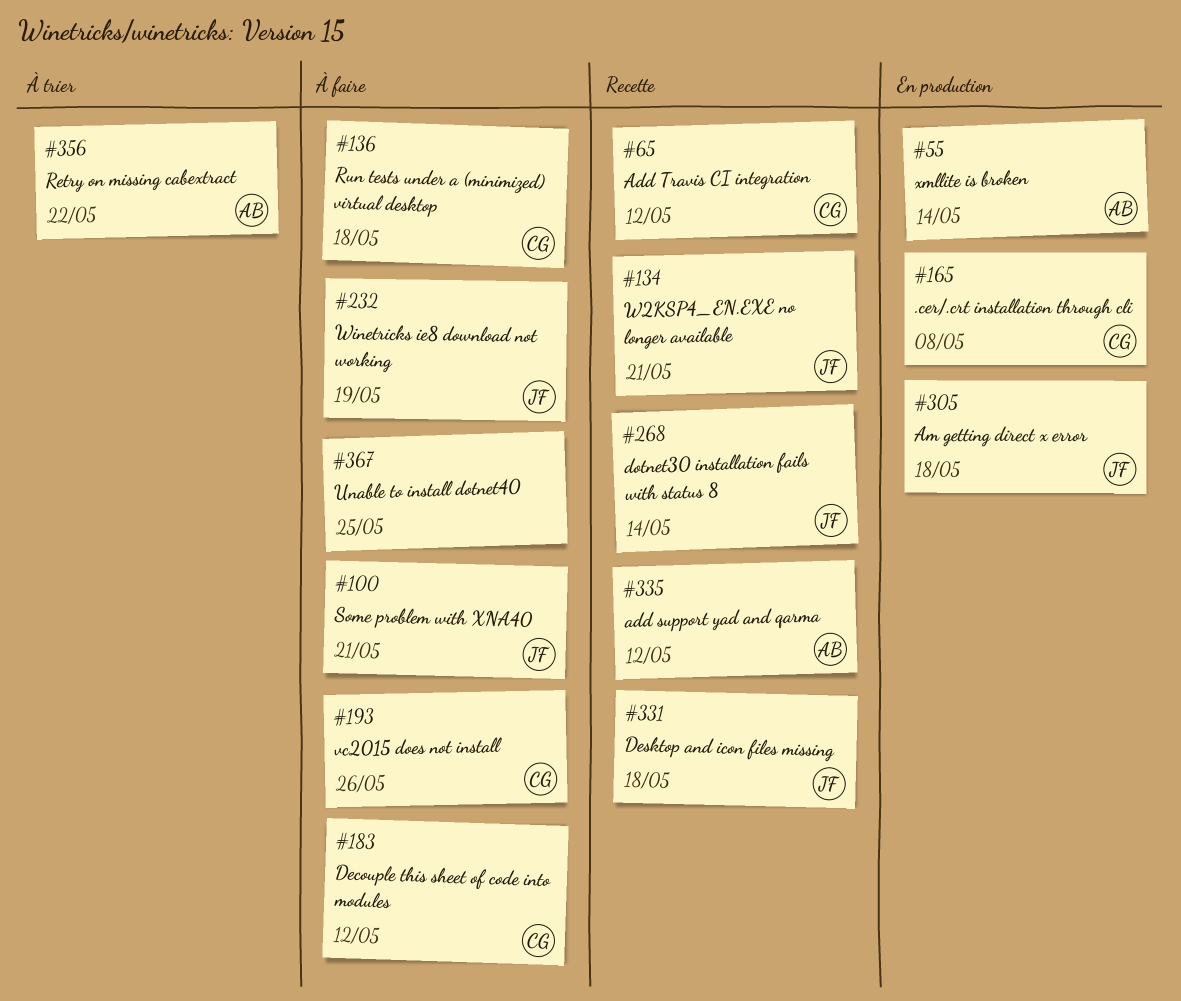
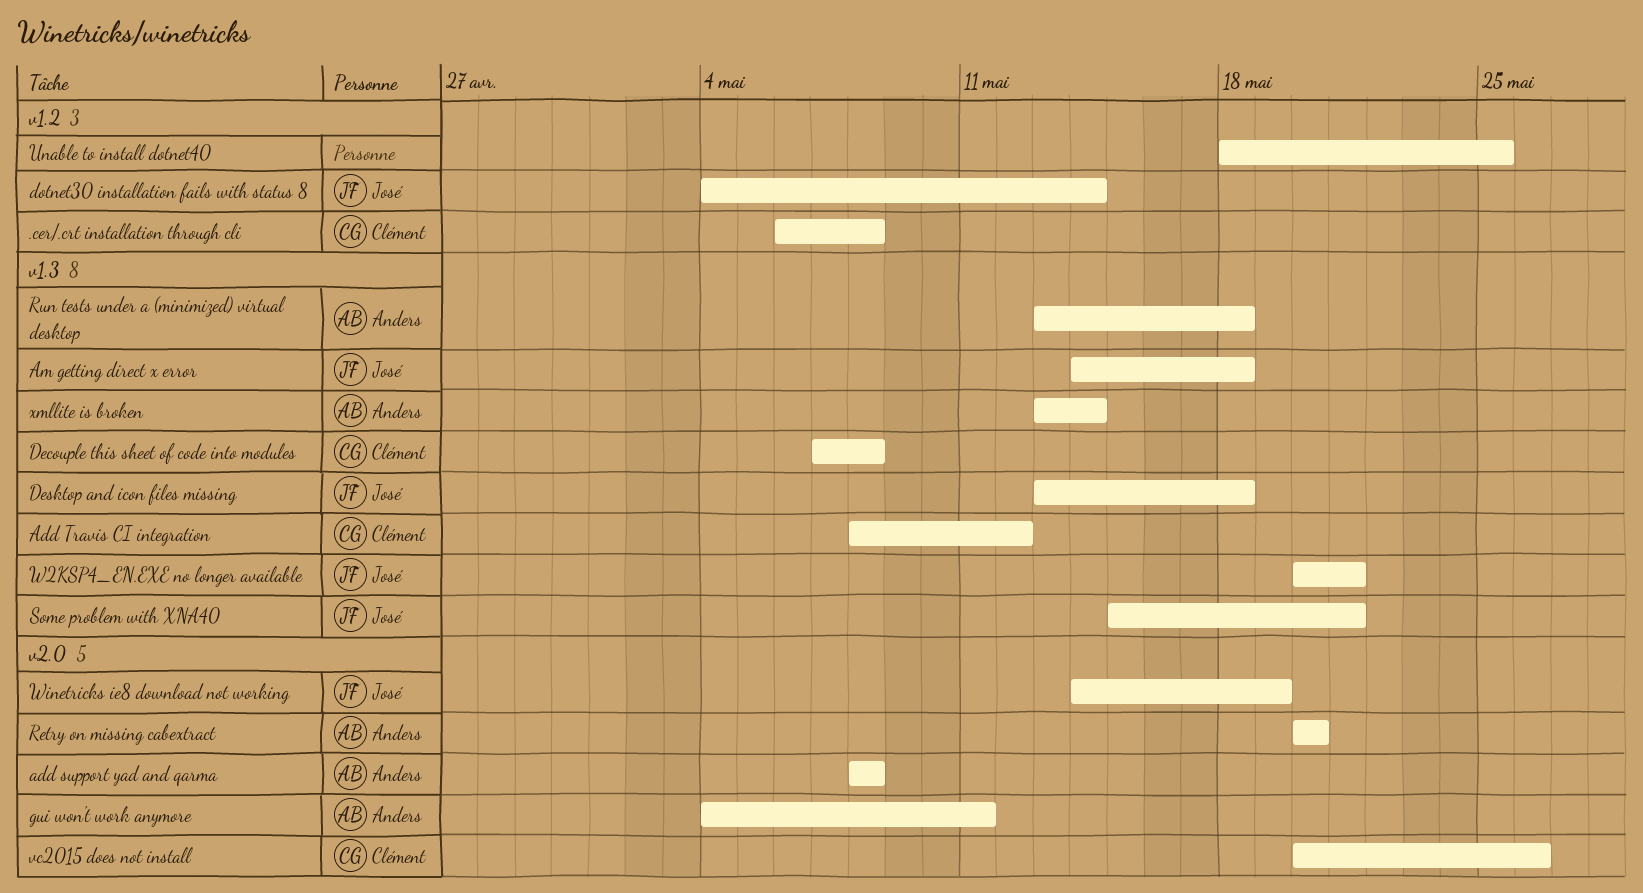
add support yad and qarma, due: May 12 -> May 8
Decouple this sheet of code into modules, due: May 12 -> May 8
gui won't work anymore: none -> present
Retry on missing cabextract, due: May 22 -> May 20
Run tests under a (minimized) virtual desktop, owner: Clément -> Anders

